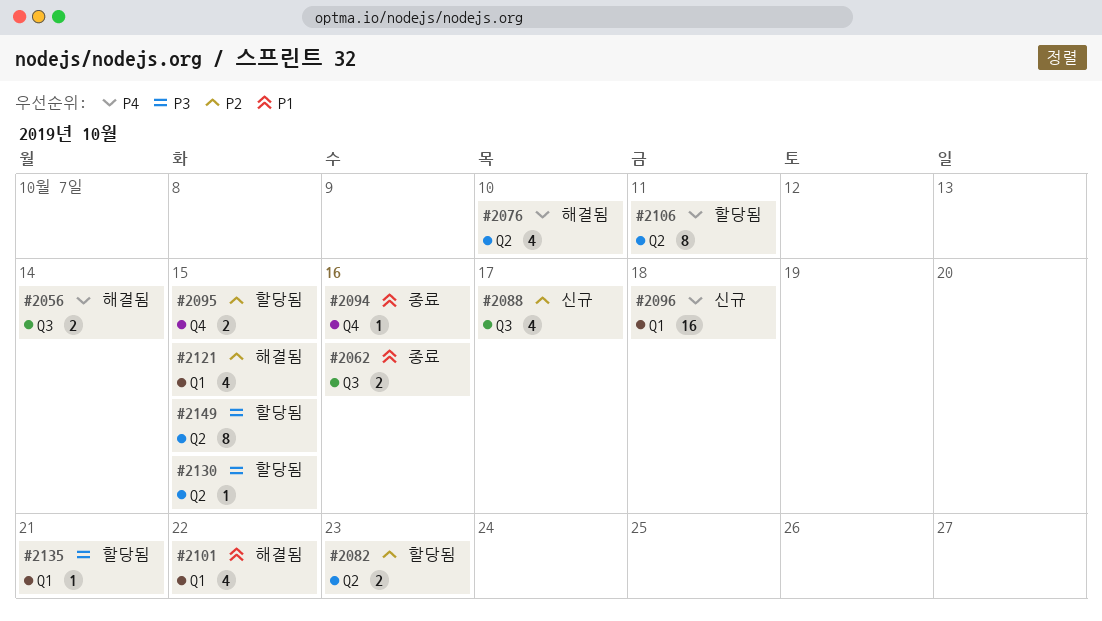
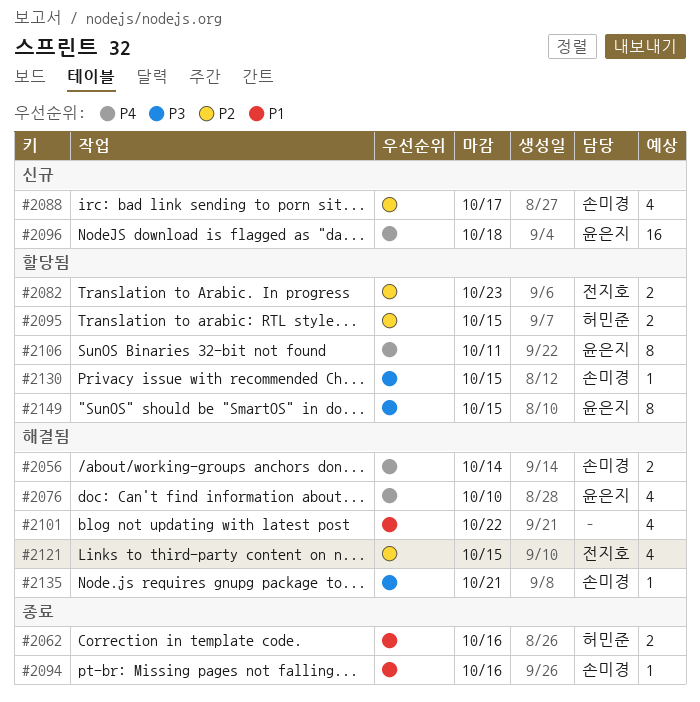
#2135, status: 할당됨 -> 해결됨

